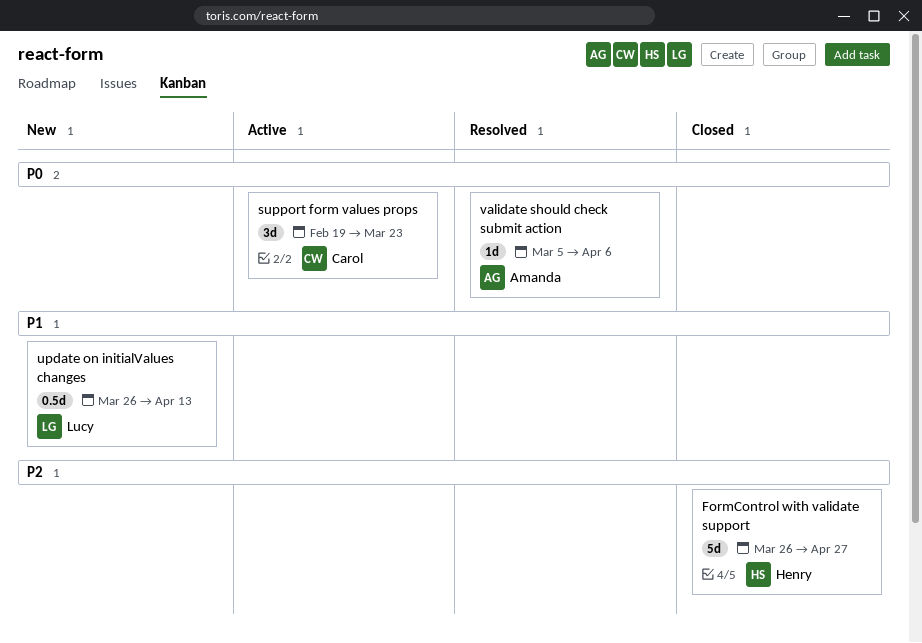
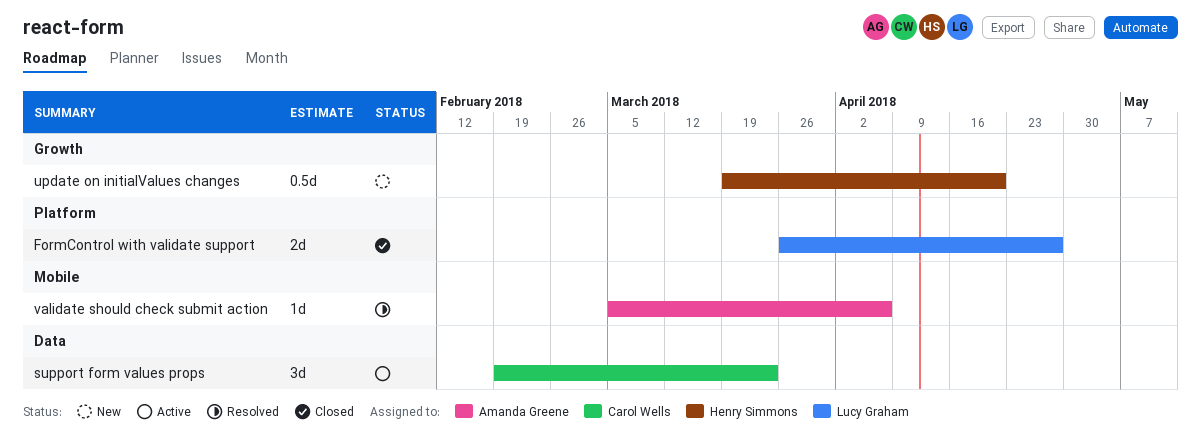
FormControl with validate support, owner: Henry Simmons -> Lucy Graham
FormControl with validate support, estimate: 5d -> 2d
update on initialValues changes, owner: Lucy Graham -> Henry Simmons
update on initialValues changes, start: Mar 26 -> Mar 19
update on initialValues changes, due: Apr 13 -> Apr 20

